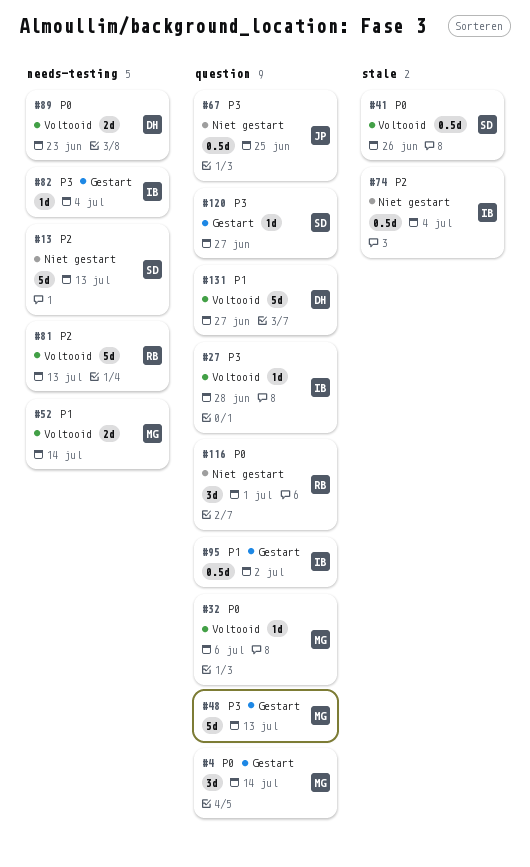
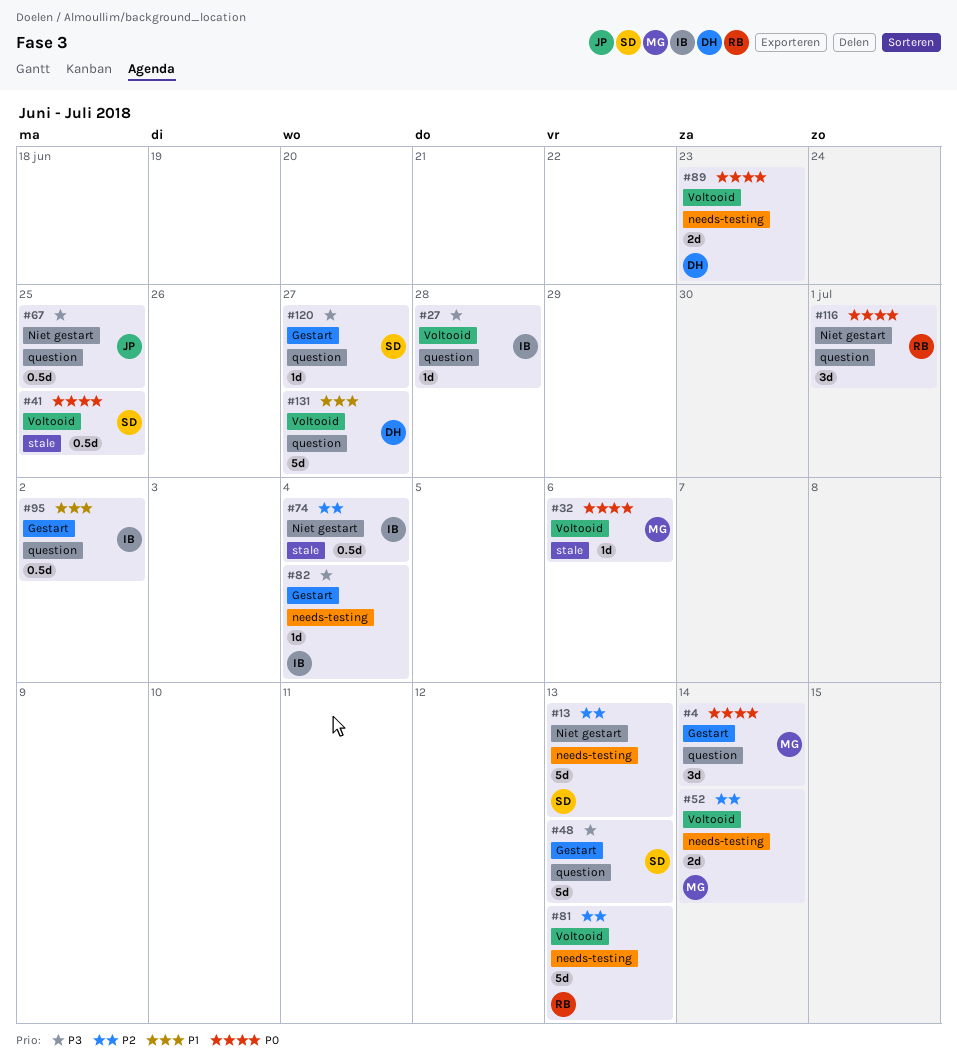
#32, label: question -> stale
#41, due: Jun 26 -> Jun 25
#48, owner: MG -> SD
#52, priority: P1 -> P2

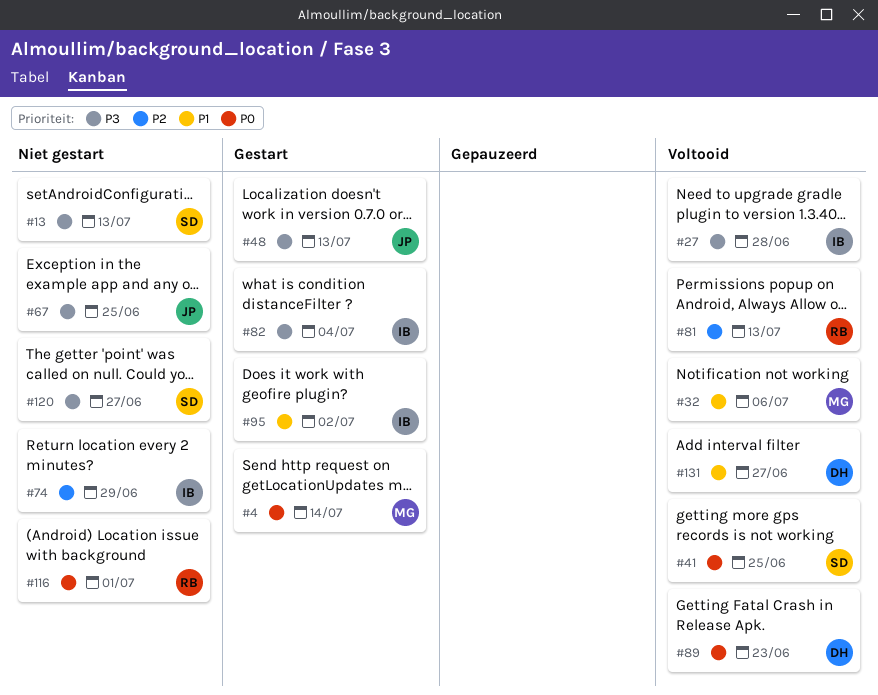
#13, priority: P2 -> P3
#32, priority: P0 -> P1
#48, owner: SD -> JP
#52: present -> none
#74, due: Jul 4 -> Jun 29
#120, status: Gestart -> Niet gestart

